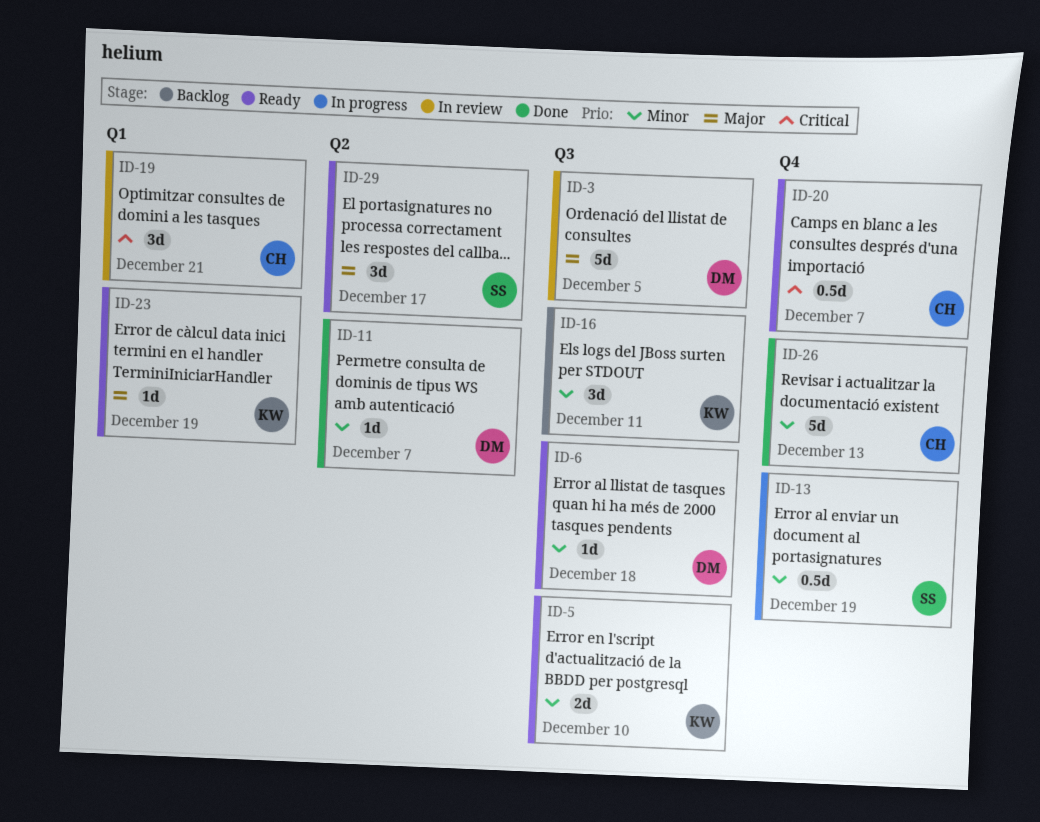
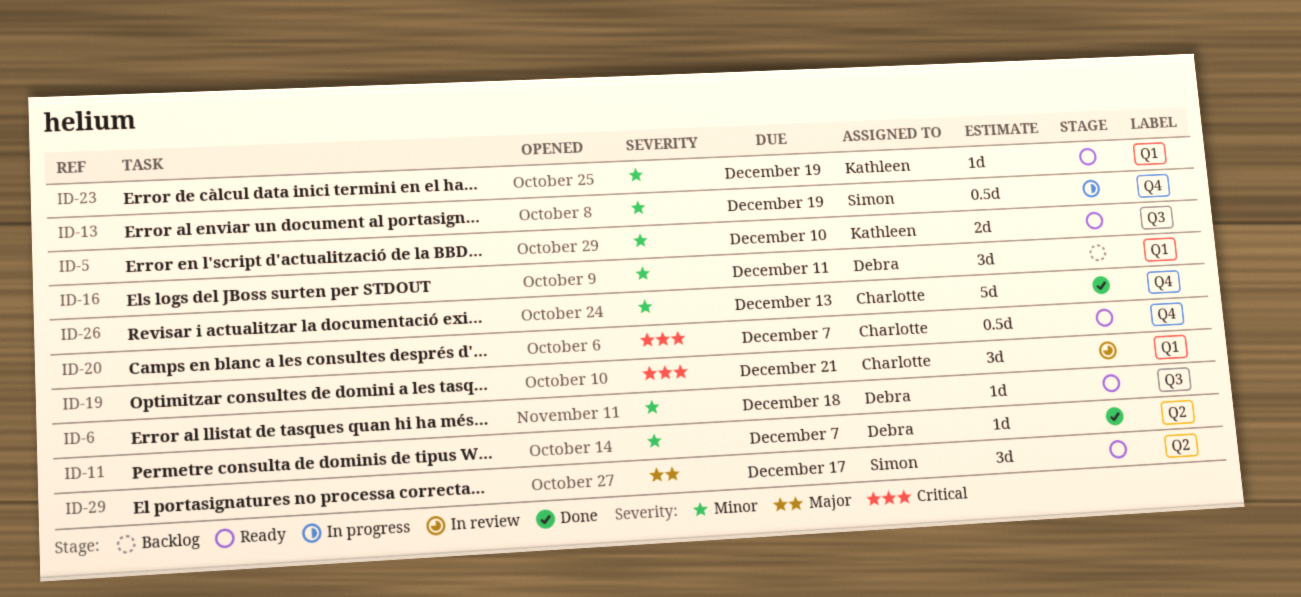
ID-3: present -> none
ID-16, owner: Kathleen -> Debra
ID-16, label: Q3 -> Q1
ID-23, priority: Major -> Minor

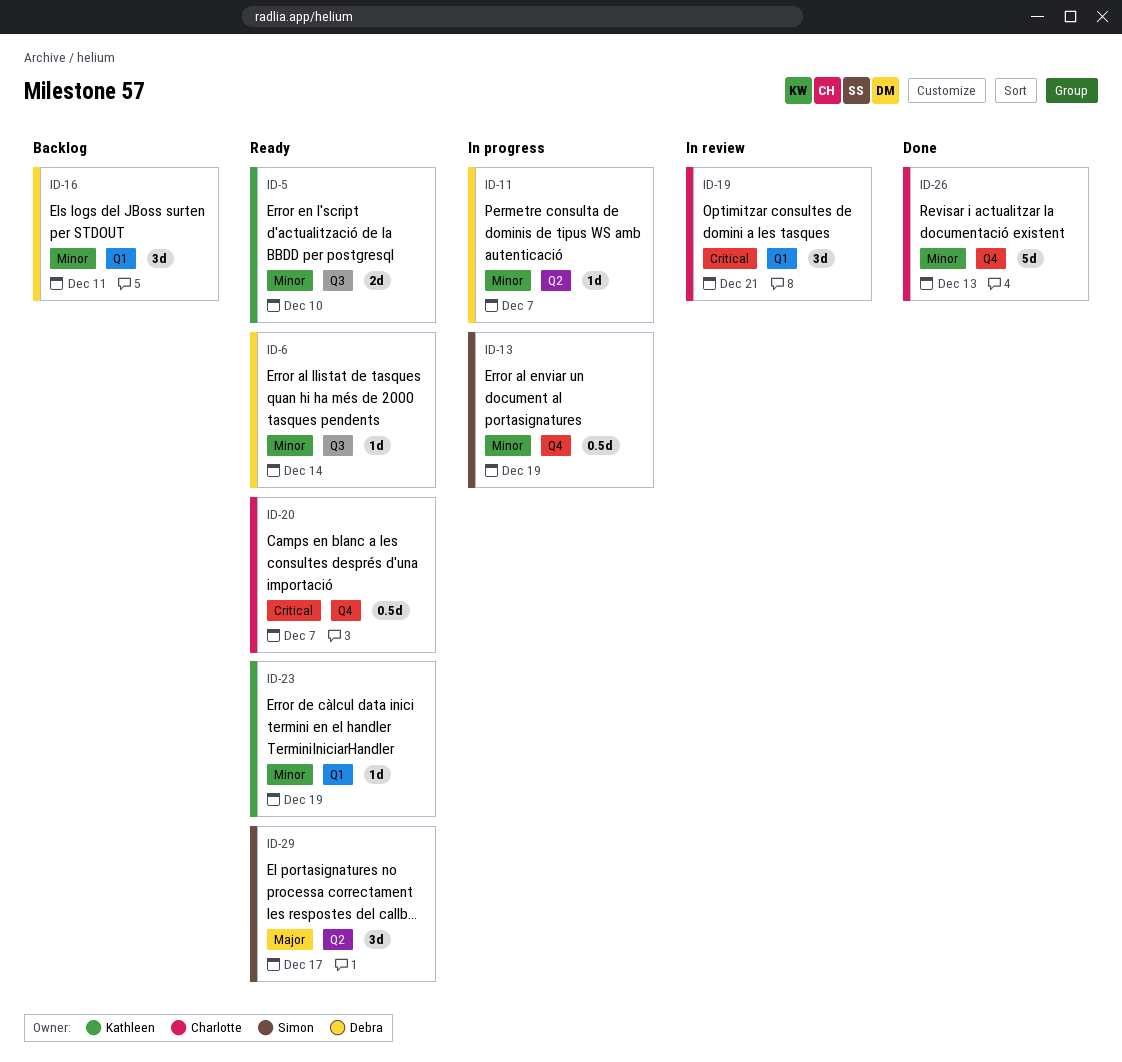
ID-6, due: Dec 18 -> Dec 14
ID-11, status: Done -> In progress

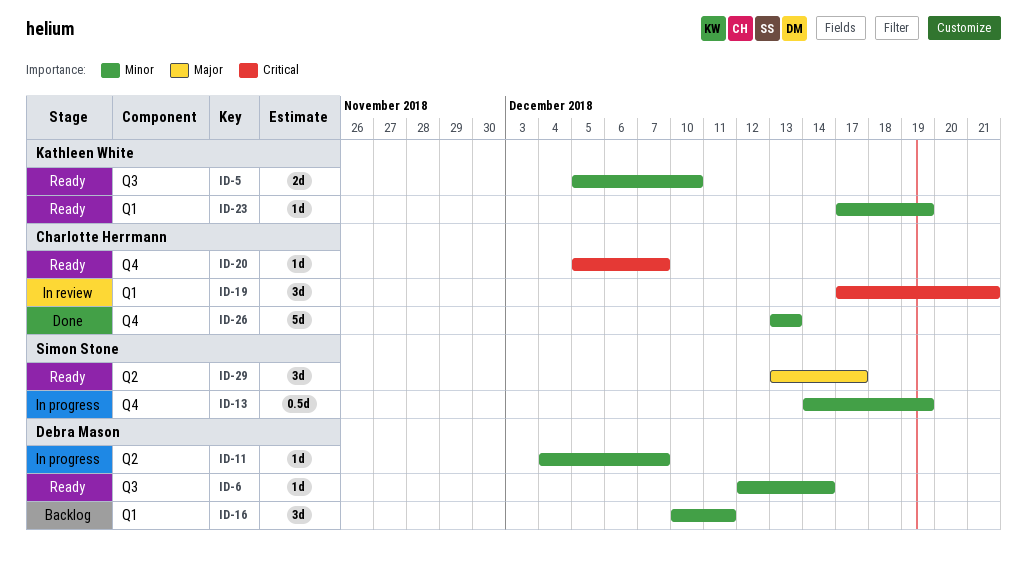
ID-20, estimate: 0.5d -> 1d

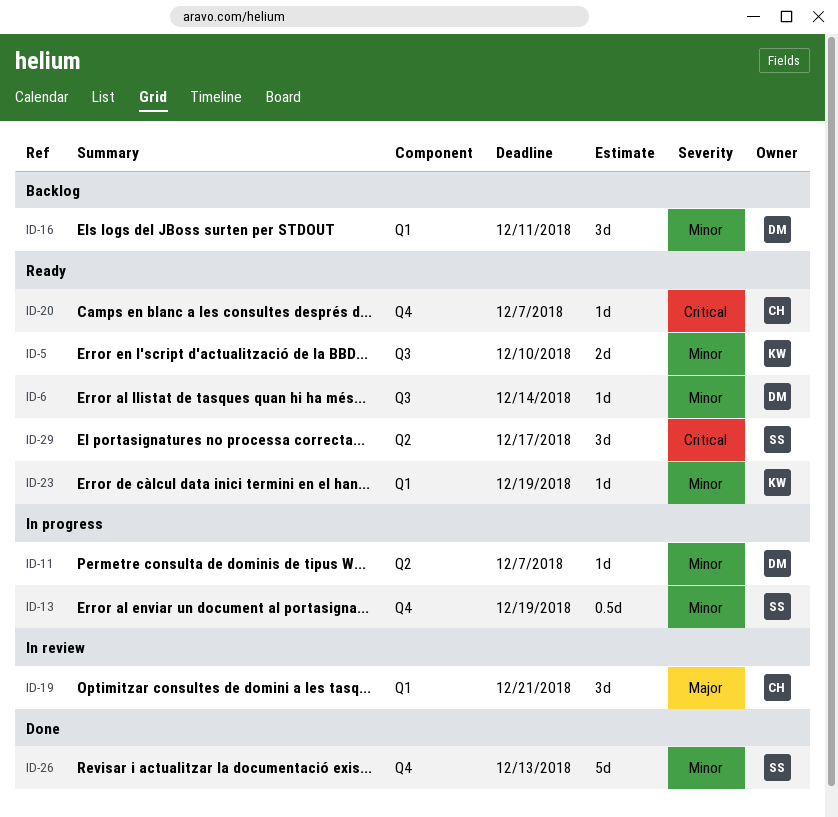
ID-19, priority: Critical -> Major
ID-26, owner: Charlotte Herrmann -> Simon Stone
ID-29, priority: Major -> Critical

